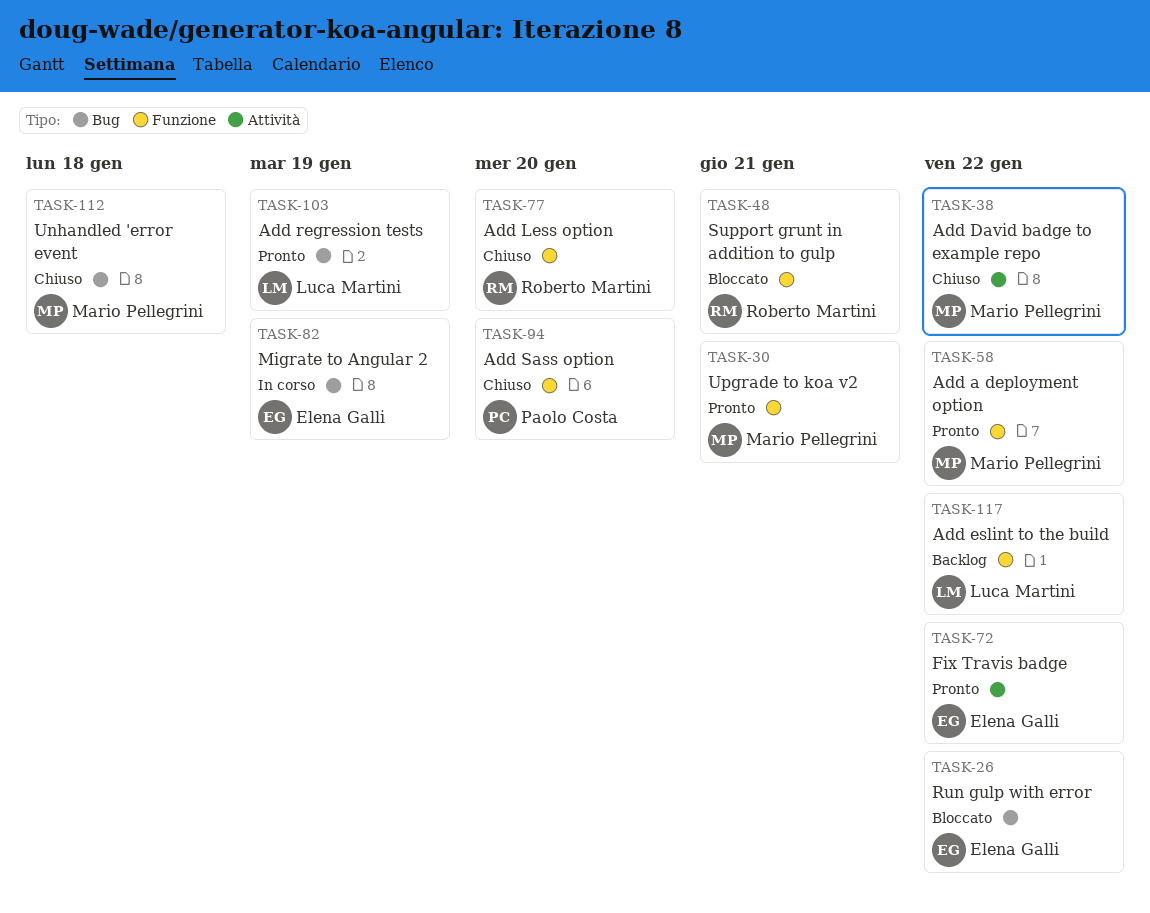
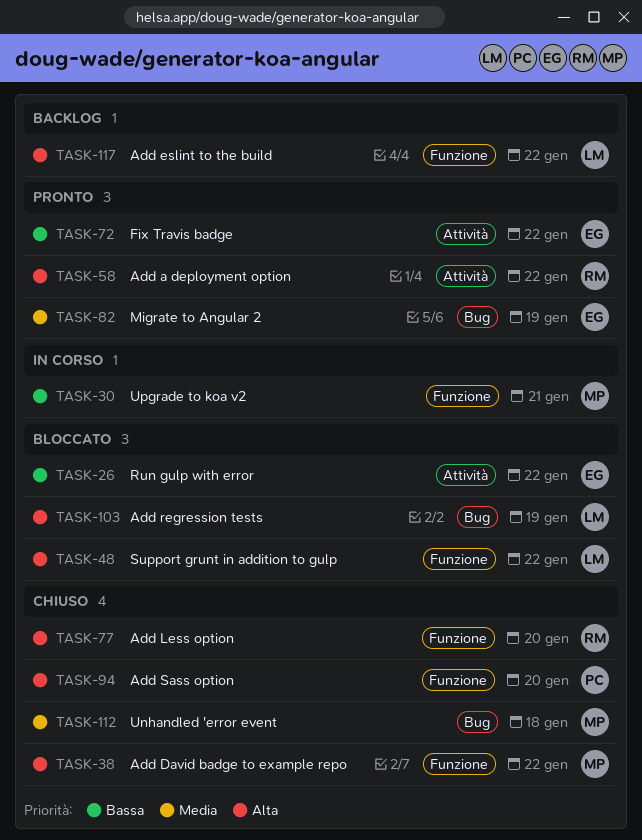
TASK-26, label: Bug -> Attività
TASK-30, status: Pronto -> In corso
TASK-38, label: Attività -> Funzione
TASK-48, owner: Roberto Martini -> Luca Martini
TASK-48, due: Jan 21 -> Jan 22
TASK-58, owner: Mario Pellegrini -> Roberto Martini
TASK-58, label: Funzione -> Attività
TASK-82, status: In corso -> Pronto
TASK-103, status: Pronto -> Bloccato

